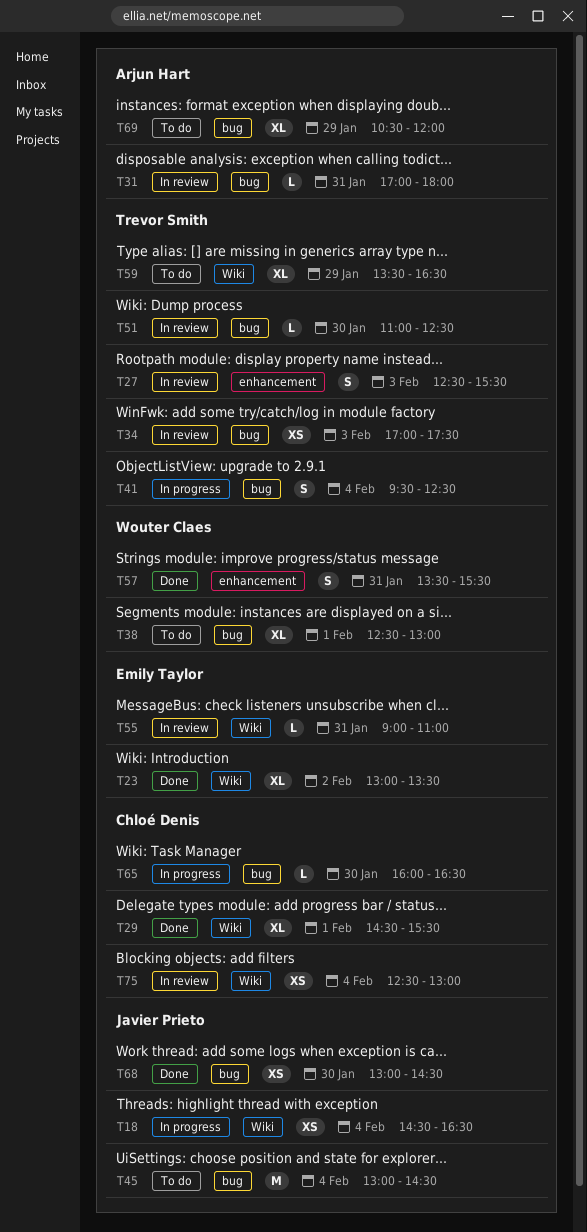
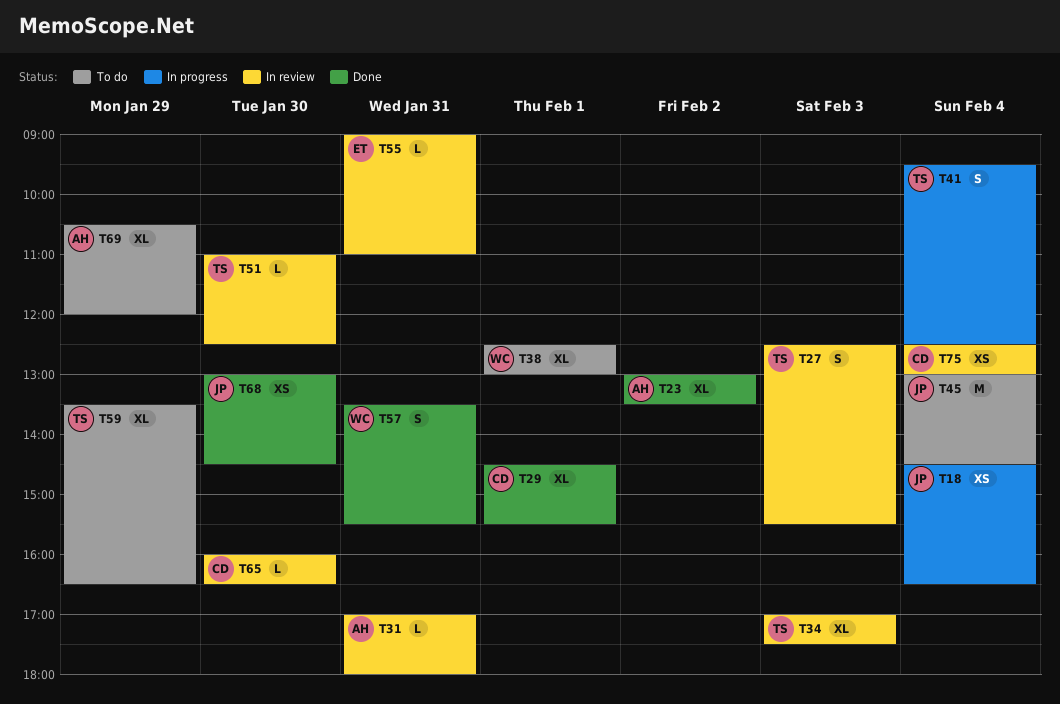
T23, owner: Emily Taylor -> Arjun Hart
T34, estimate: XS -> XL
T65, status: In progress -> In review

